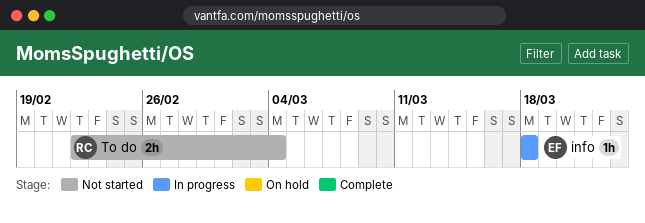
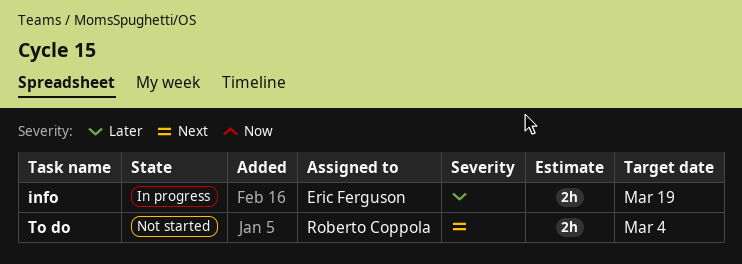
info, estimate: 1h -> 2h
info, due: Mar 18 -> Mar 19

